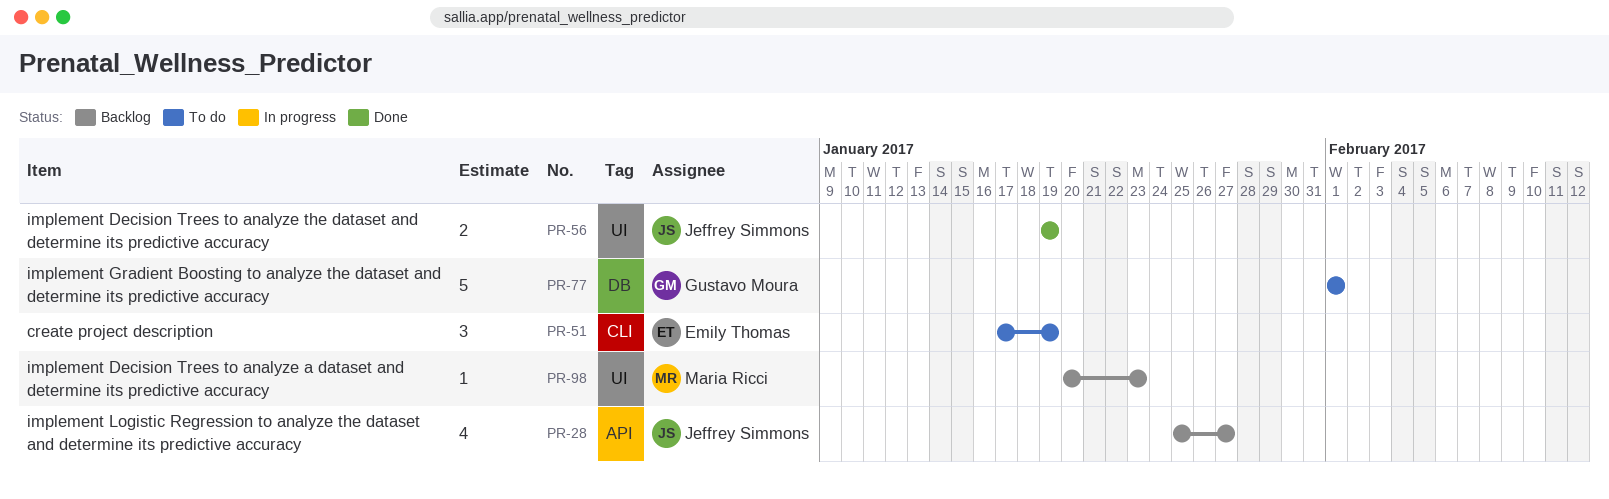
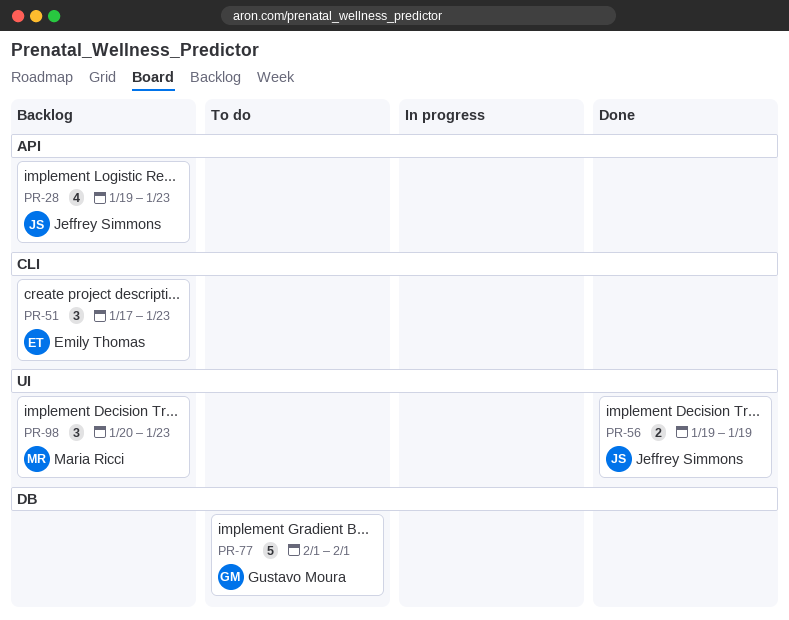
PR-28, start: Jan 25 -> Jan 19
PR-28, due: Jan 27 -> Jan 23
PR-51, status: To do -> Backlog
PR-51, due: Jan 19 -> Jan 23
PR-98, estimate: 1 -> 3

